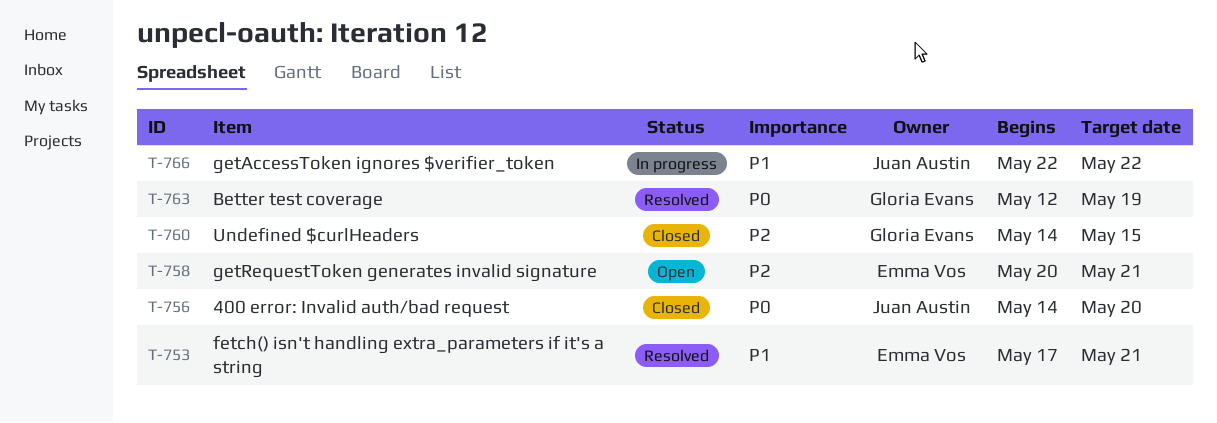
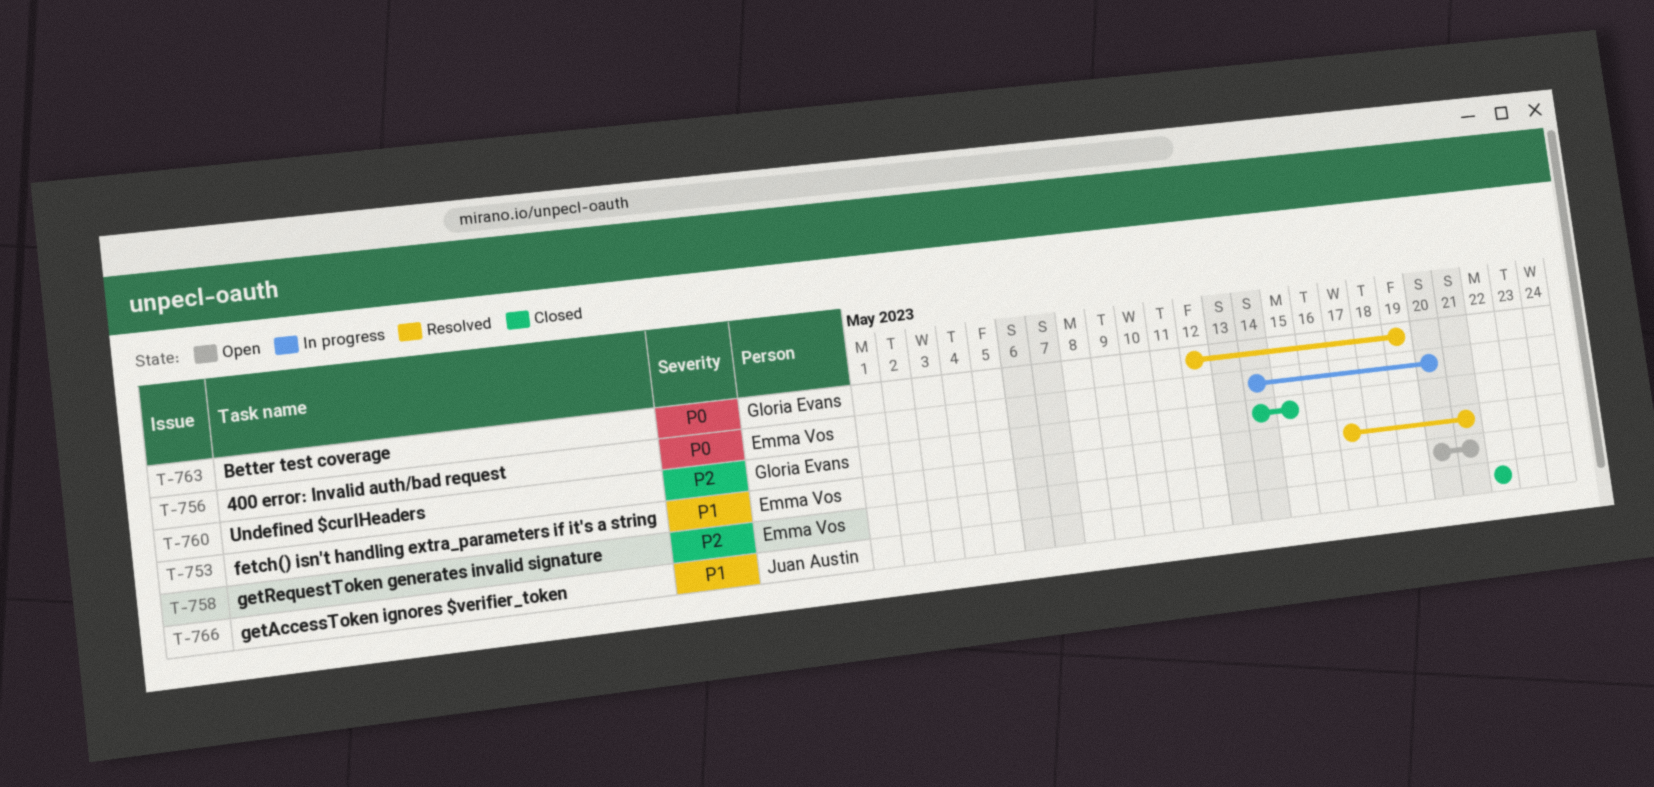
T-756, status: Closed -> In progress
T-756, owner: Juan Austin -> Emma Vos
T-766, status: In progress -> Closed

